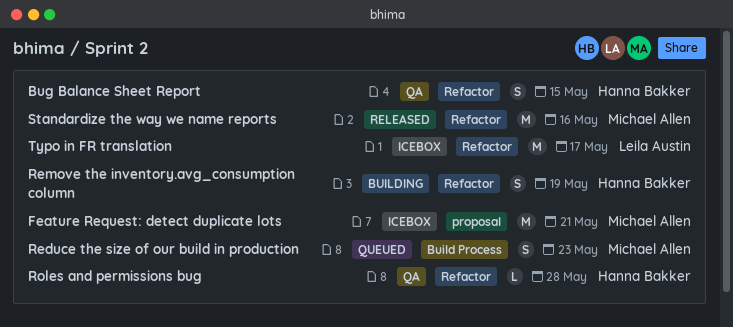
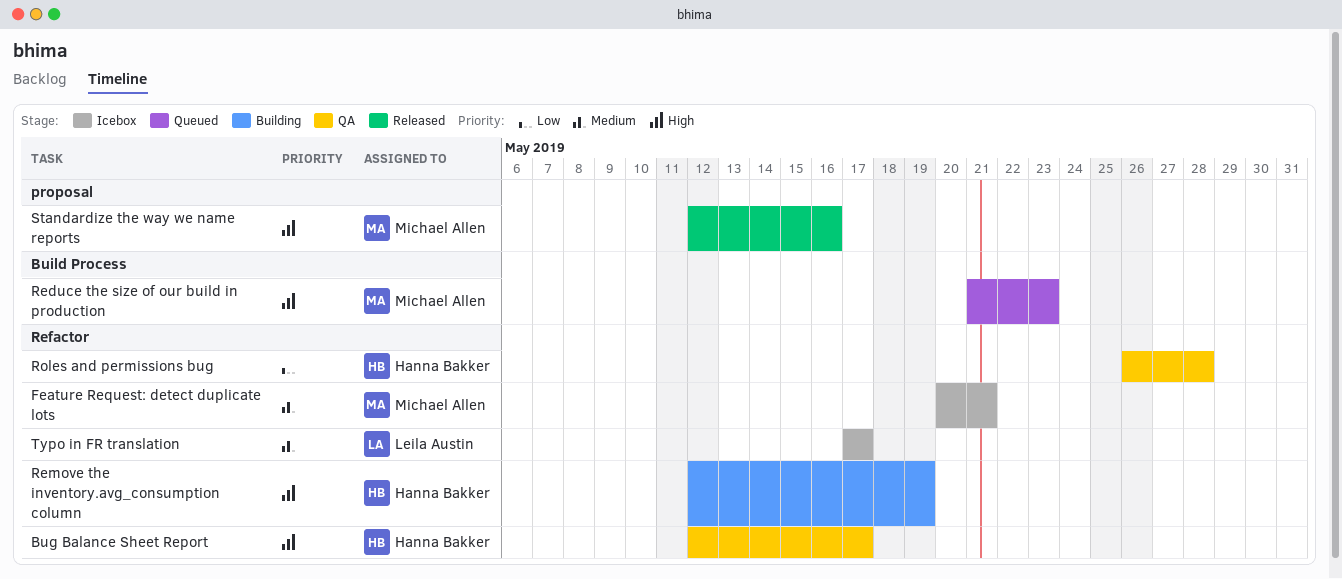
Bug Balance Sheet Report, due: May 15 -> May 17
Feature Request: detect duplicate lots, label: proposal -> Refactor
Standardize the way we name reports, label: Refactor -> proposal

